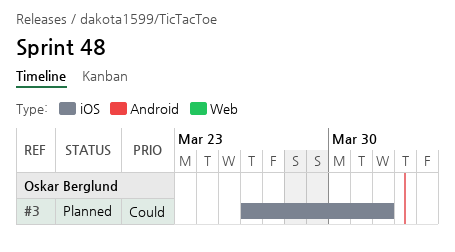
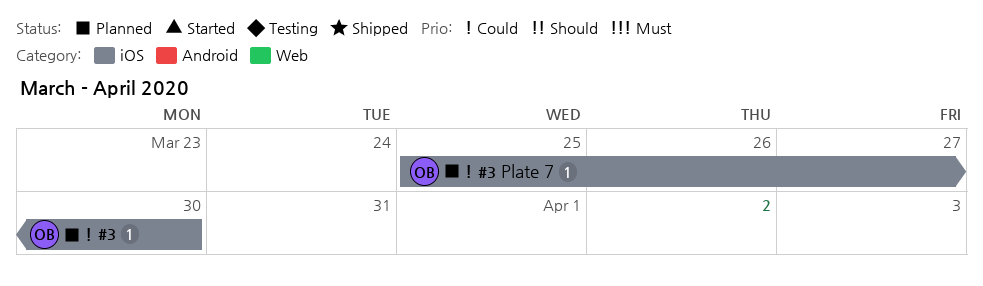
#3, start: Mar 26 -> Mar 25
#3, due: Apr 1 -> Mar 30

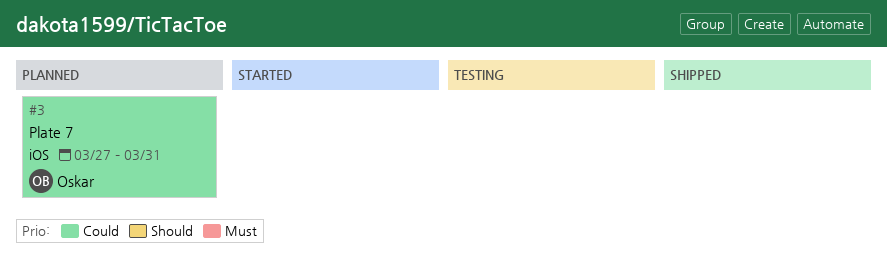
#3, start: Mar 25 -> Mar 27
#3, due: Mar 30 -> Mar 31

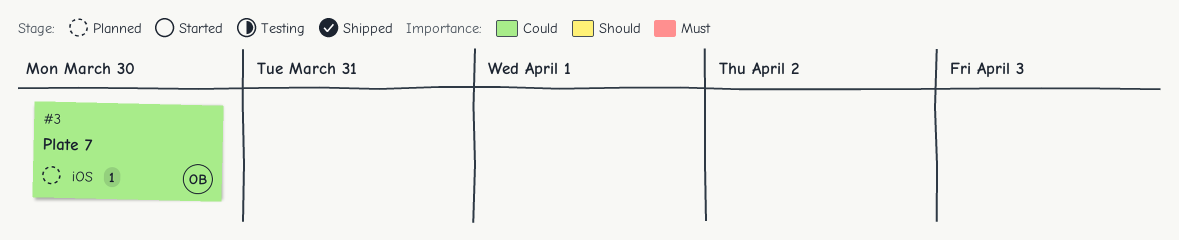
#3, due: Mar 31 -> Mar 30

